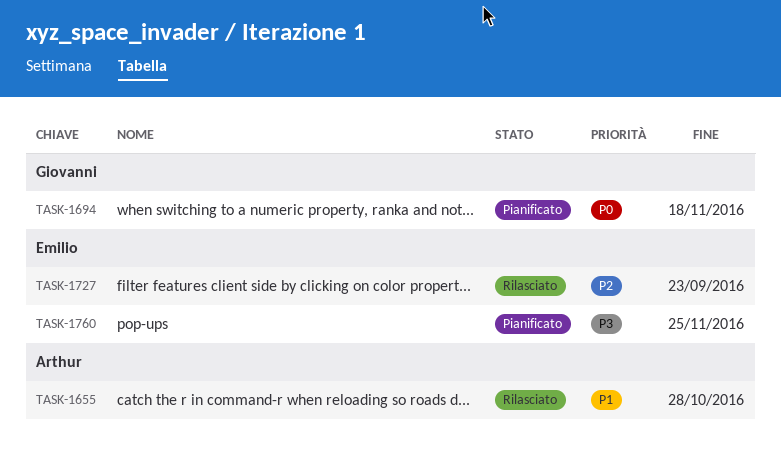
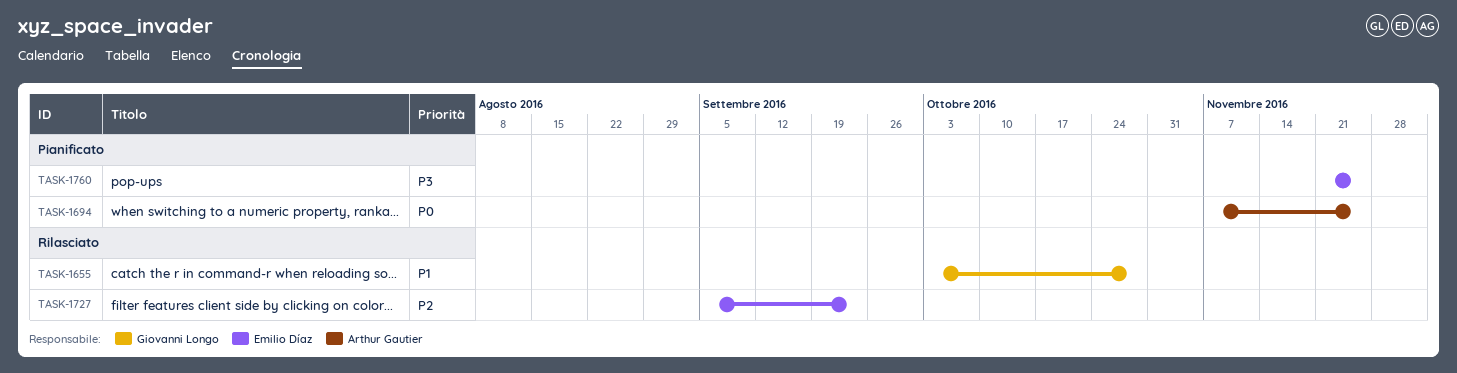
TASK-1655, owner: Arthur Gautier -> Giovanni Longo
TASK-1694, owner: Giovanni Longo -> Arthur Gautier
TASK-1694, due: Nov 18 -> Nov 25

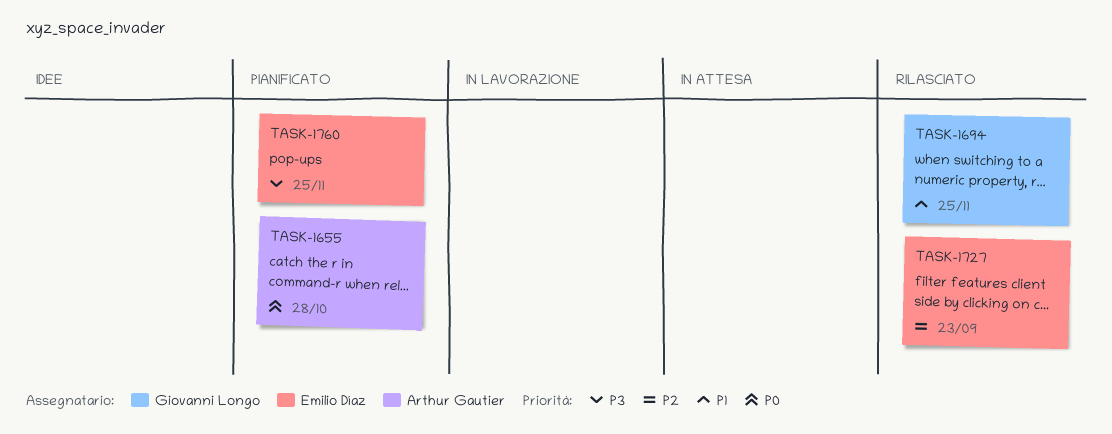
TASK-1655, status: Rilasciato -> Pianificato
TASK-1655, owner: Giovanni Longo -> Arthur Gautier
TASK-1655, priority: P1 -> P0
TASK-1694, status: Pianificato -> Rilasciato
TASK-1694, owner: Arthur Gautier -> Giovanni Longo
TASK-1694, priority: P0 -> P1

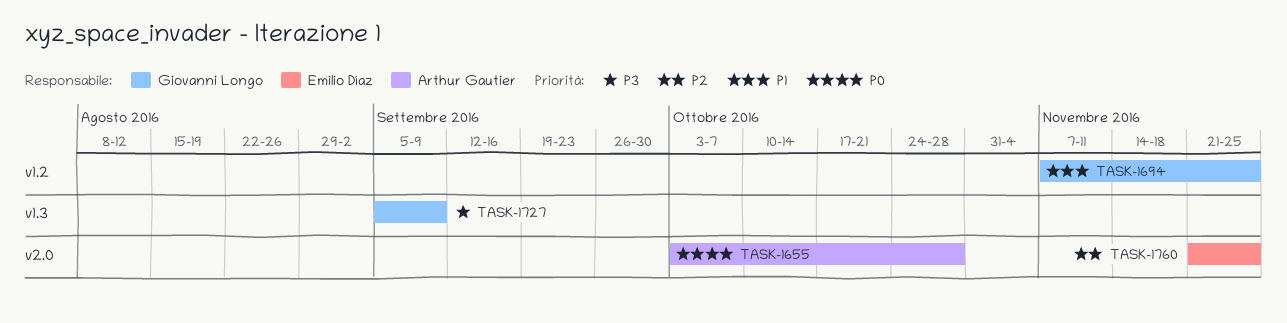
TASK-1727, owner: Emilio Díaz -> Giovanni Longo
TASK-1727, priority: P2 -> P3
TASK-1727, due: Sep 23 -> Sep 9
TASK-1760, priority: P3 -> P2

